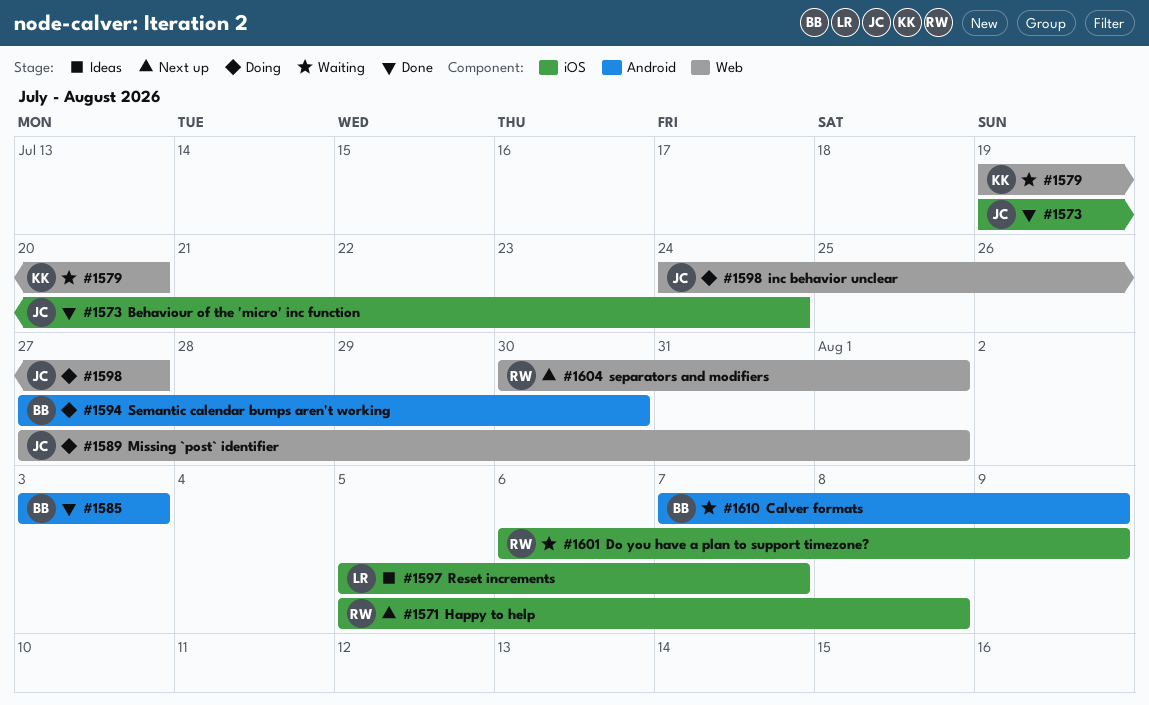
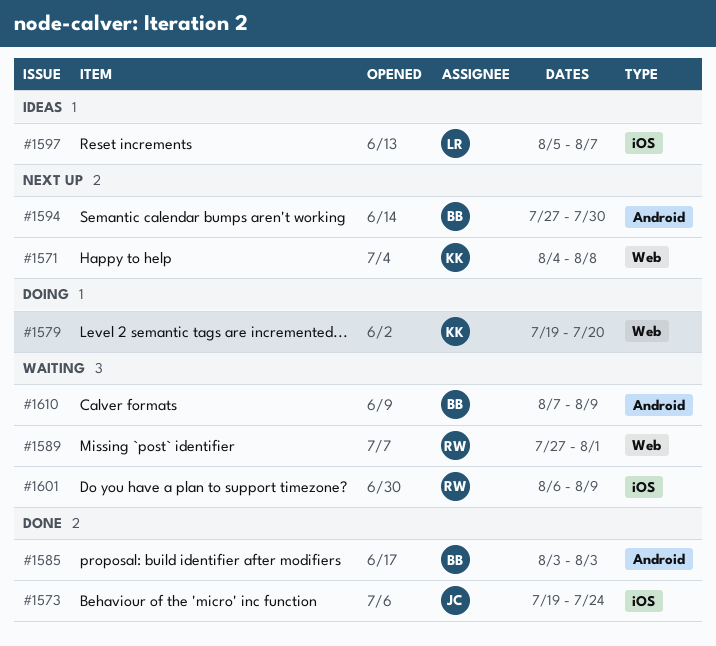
#1571, owner: RW -> KK
#1571, label: iOS -> Web
#1571, start: Aug 5 -> Aug 4
#1579, status: Waiting -> Doing
#1589, status: Doing -> Waiting
#1589, owner: JC -> RW
#1594, status: Doing -> Next up
#1598: present -> none
#1604: present -> none

